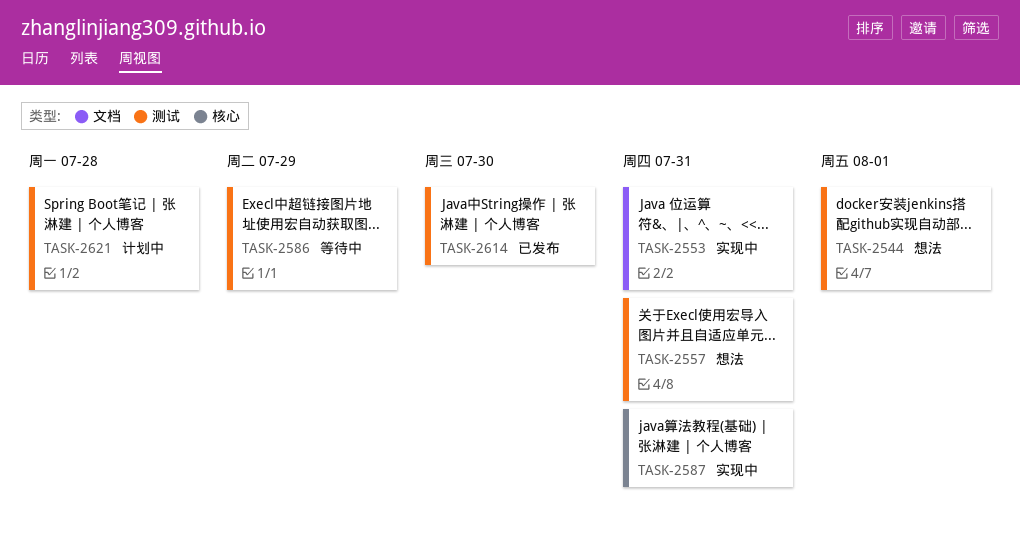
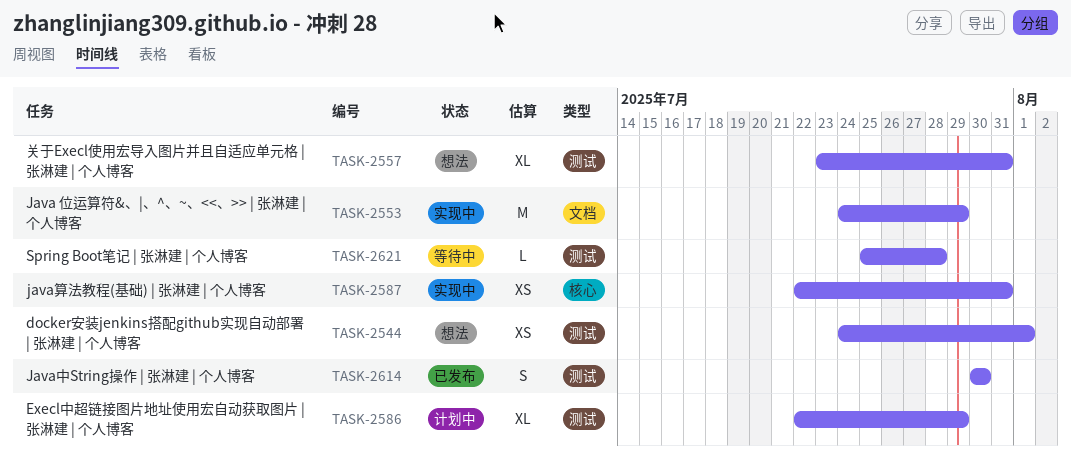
TASK-2553, due: Jul 31 -> Jul 29
TASK-2586, status: 等待中 -> 计划中
TASK-2621, status: 计划中 -> 等待中

